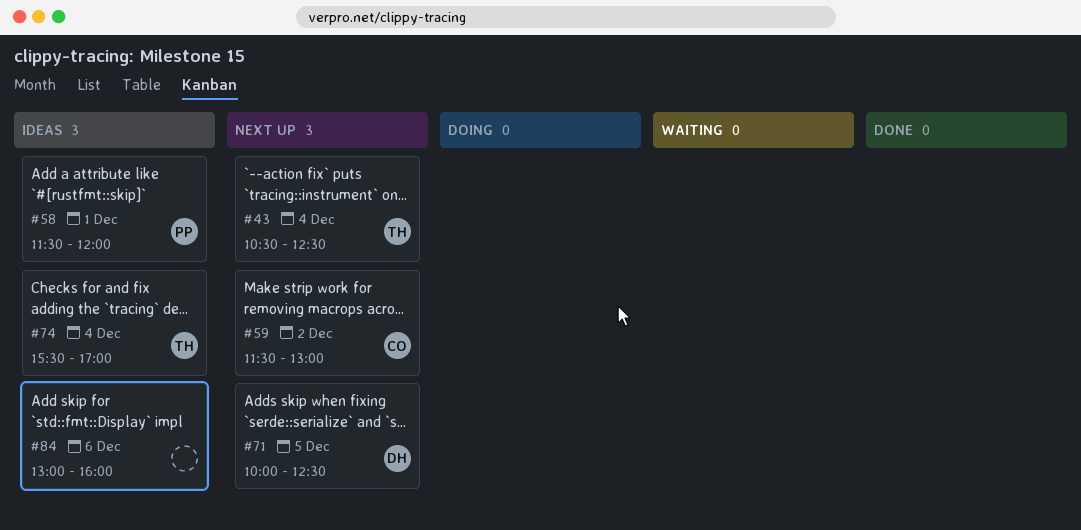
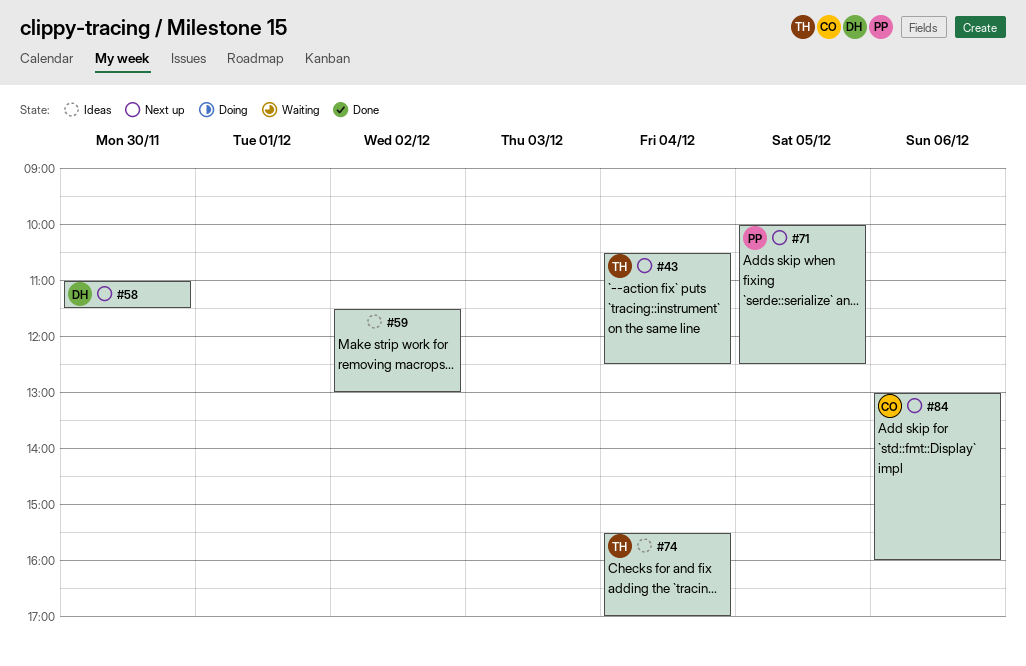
#58, status: Ideas -> Next up
#58, owner: PP -> DH
#58, day: Dec 1 -> Nov 30
#58, begins: 11:30 -> 11:00
#58, ends: 12:00 -> 11:30
#59, status: Next up -> Ideas
#59, owner: CO -> none
#71, owner: DH -> PP
#84, status: Ideas -> Next up
#84, owner: none -> CO

